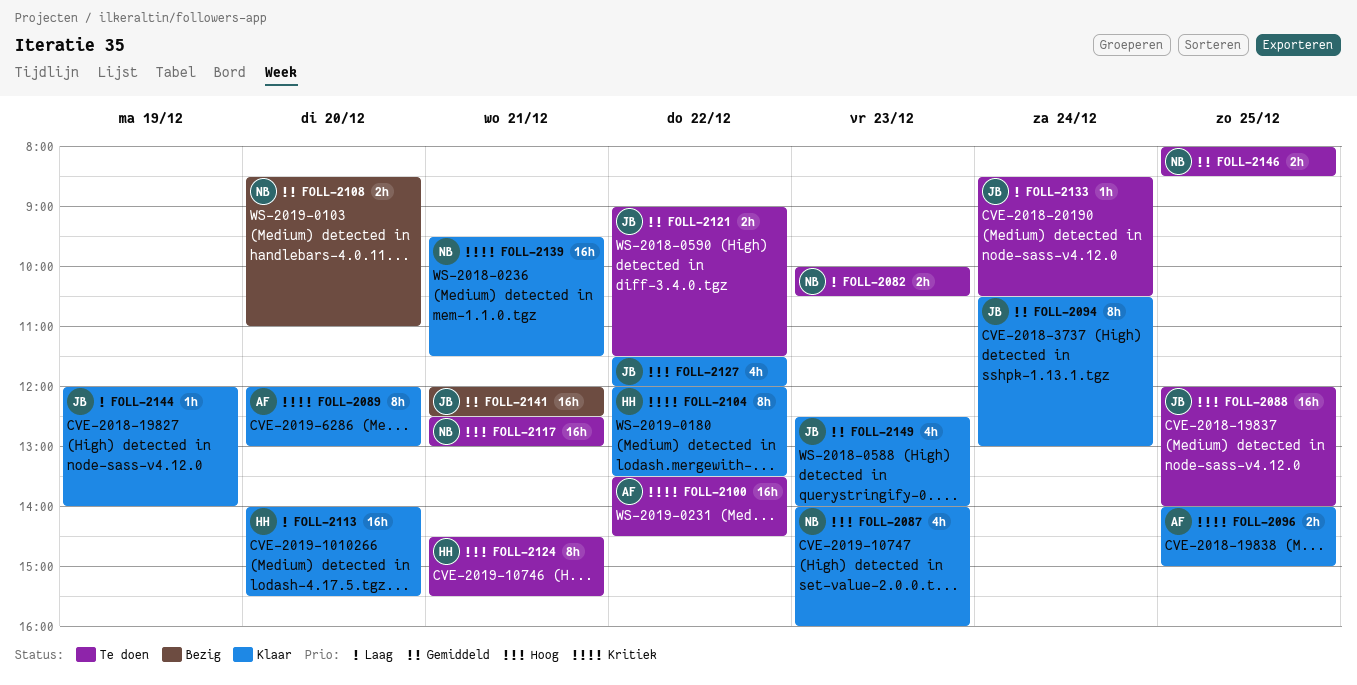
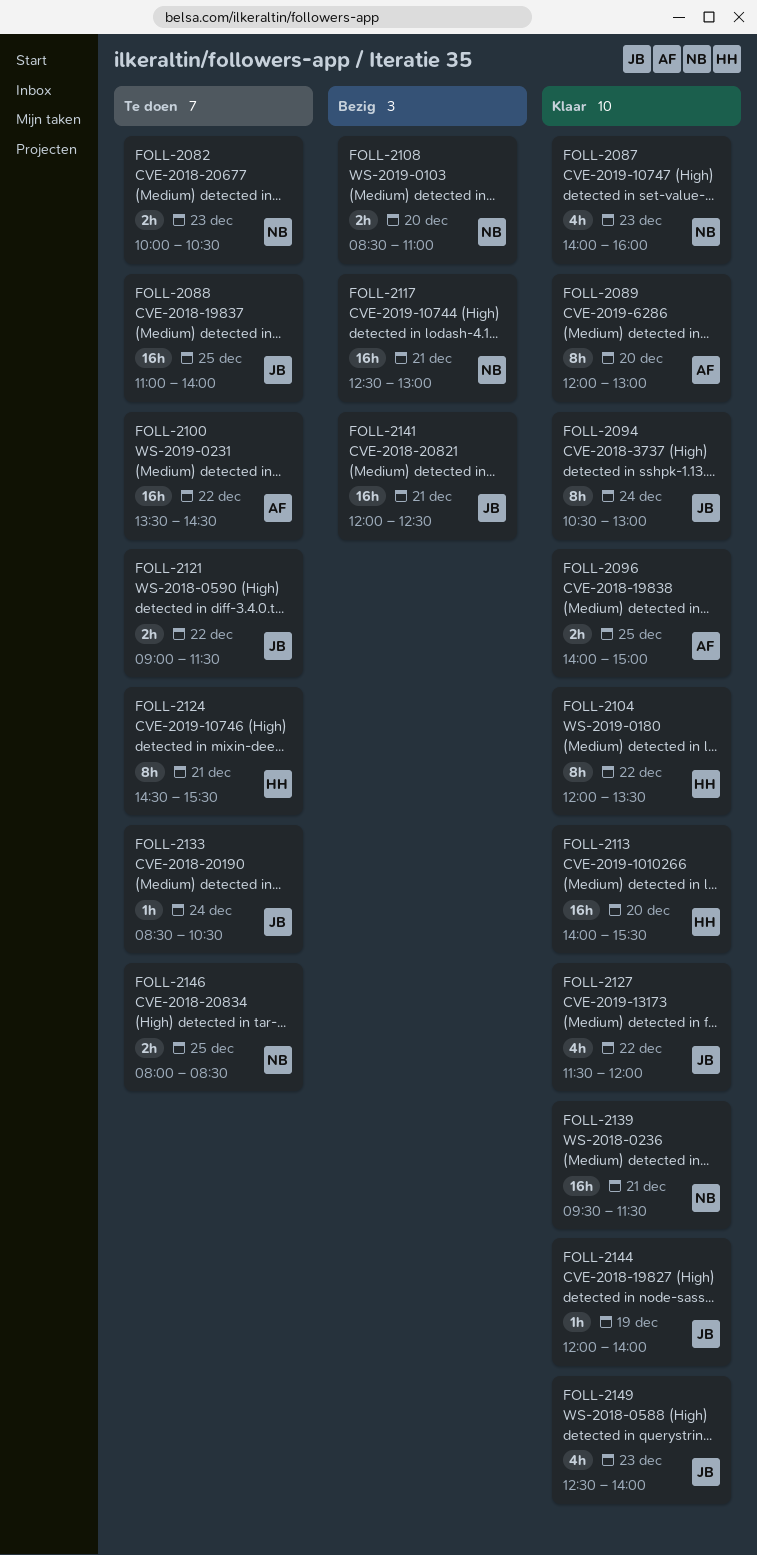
FOLL-2088, begins: 12:00 -> 11:00
FOLL-2117, status: Te doen -> Bezig

